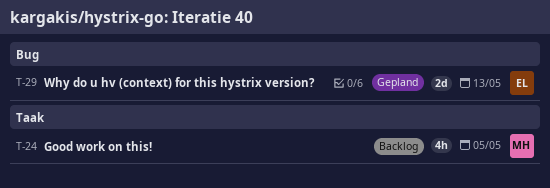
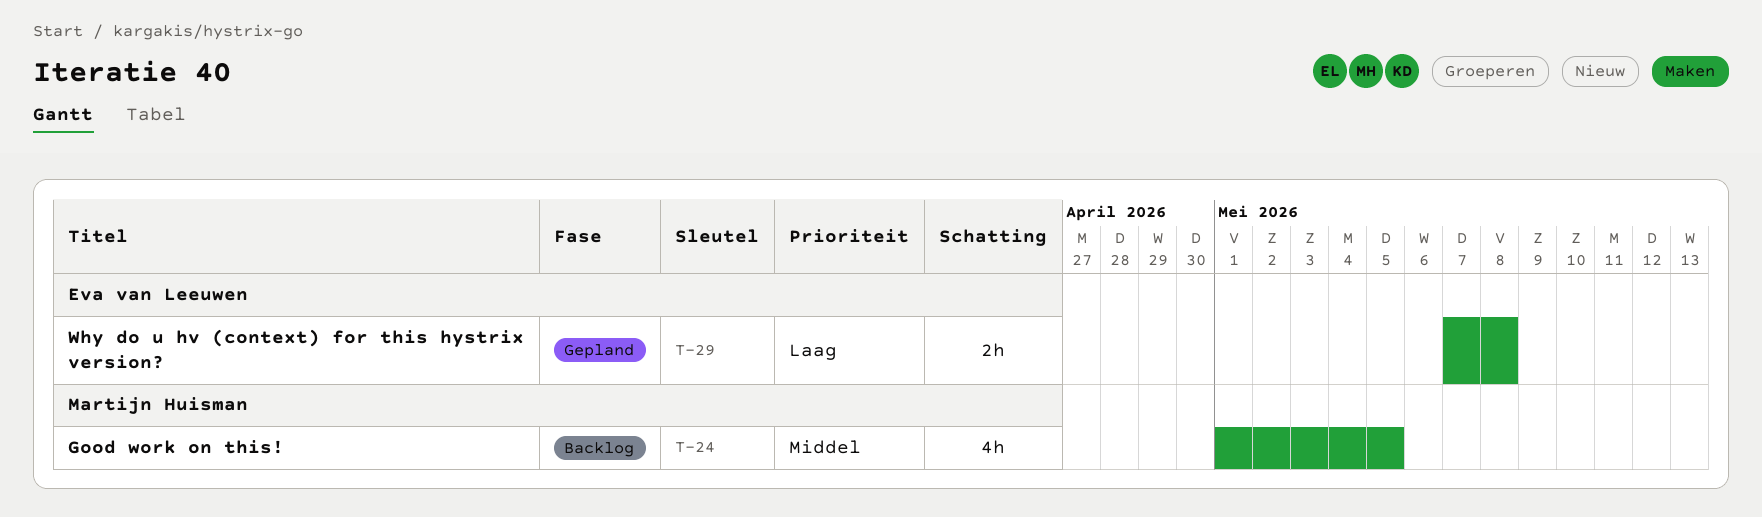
T-29, estimate: 2d -> 2h
T-29, due: May 13 -> May 8

